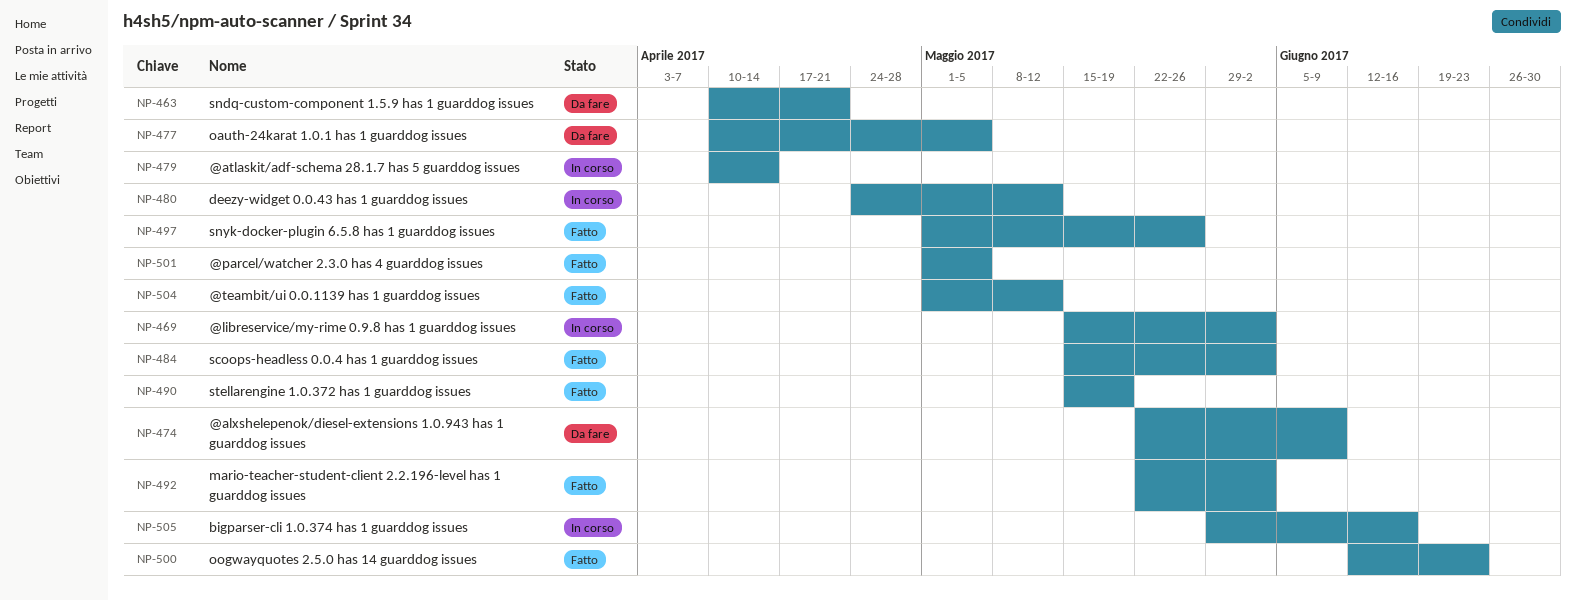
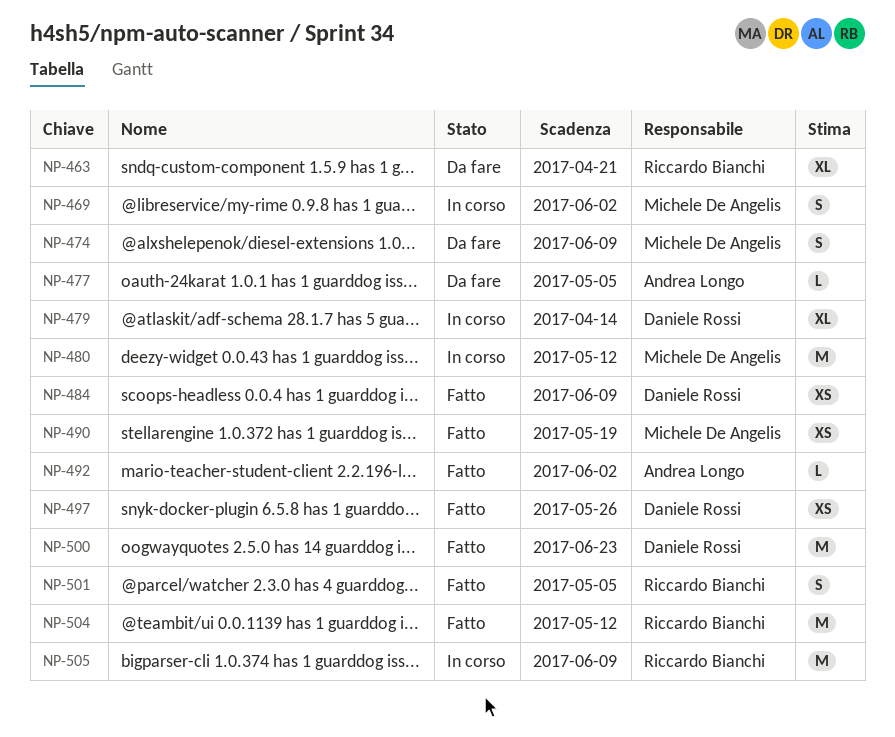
NP-484, due: Jun 2 -> Jun 9
NP-505, due: Jun 16 -> Jun 9

